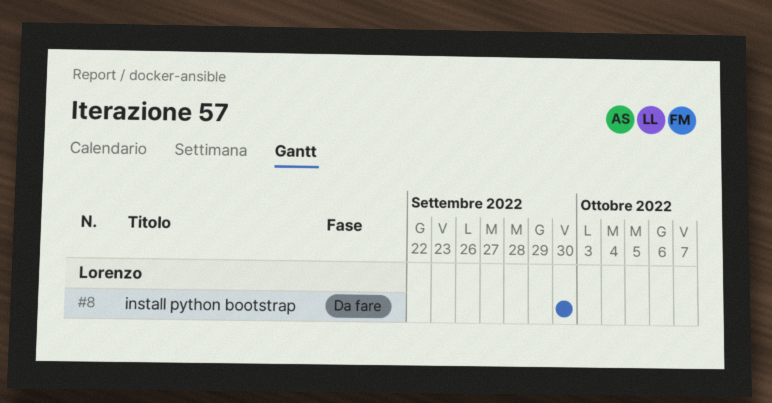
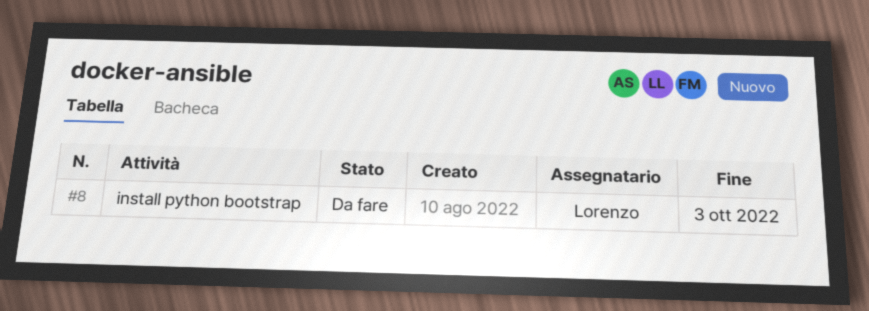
#8, due: Sep 30 -> Oct 3

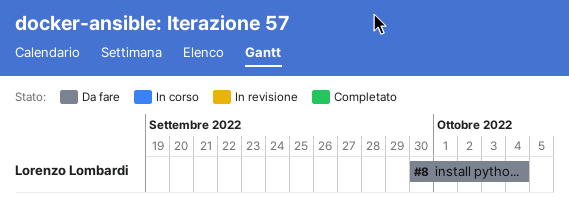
#8, due: Oct 3 -> Oct 4

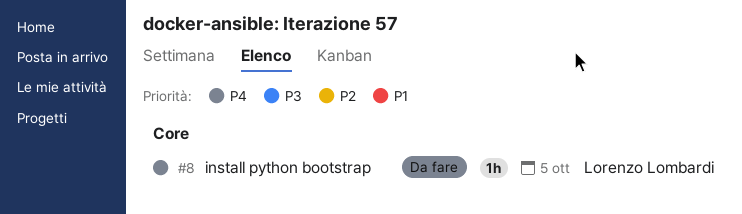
#8, due: Oct 4 -> Oct 5

